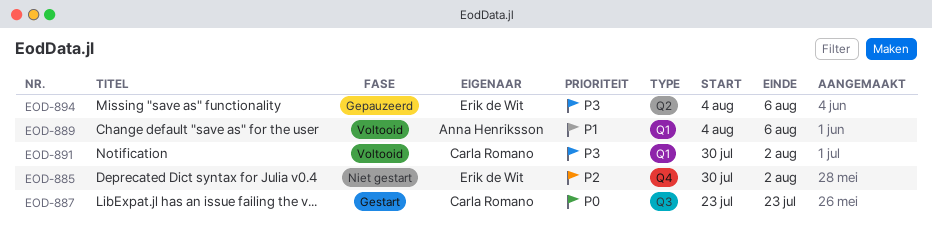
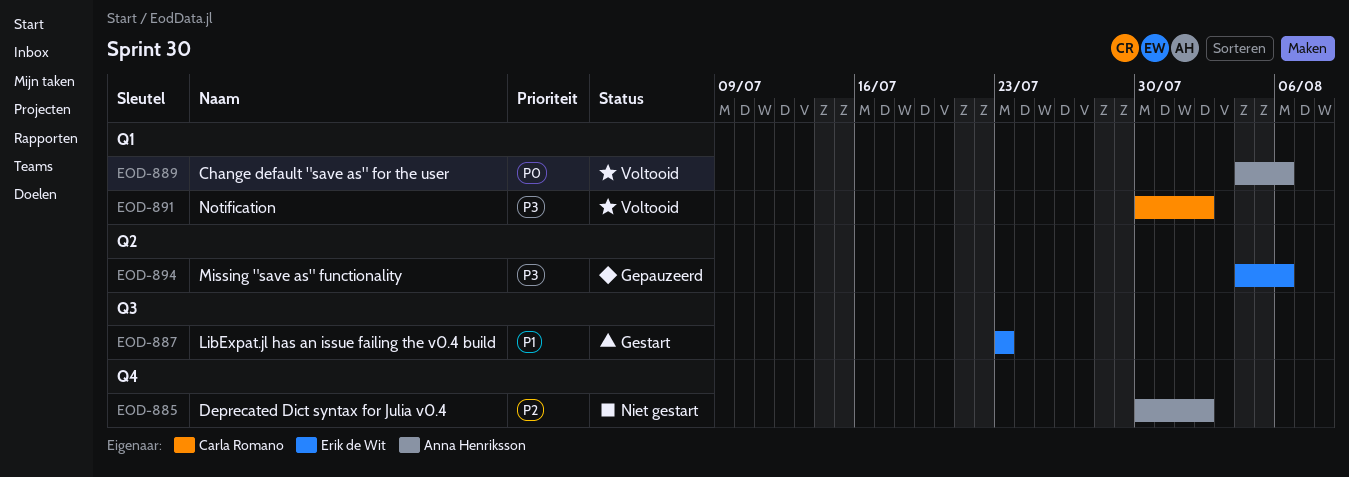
EOD-885, owner: Erik de Wit -> Anna Henriksson
EOD-887, owner: Carla Romano -> Erik de Wit
EOD-887, priority: P0 -> P1
EOD-889, priority: P1 -> P0

